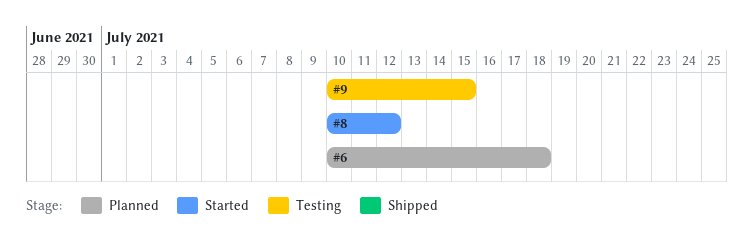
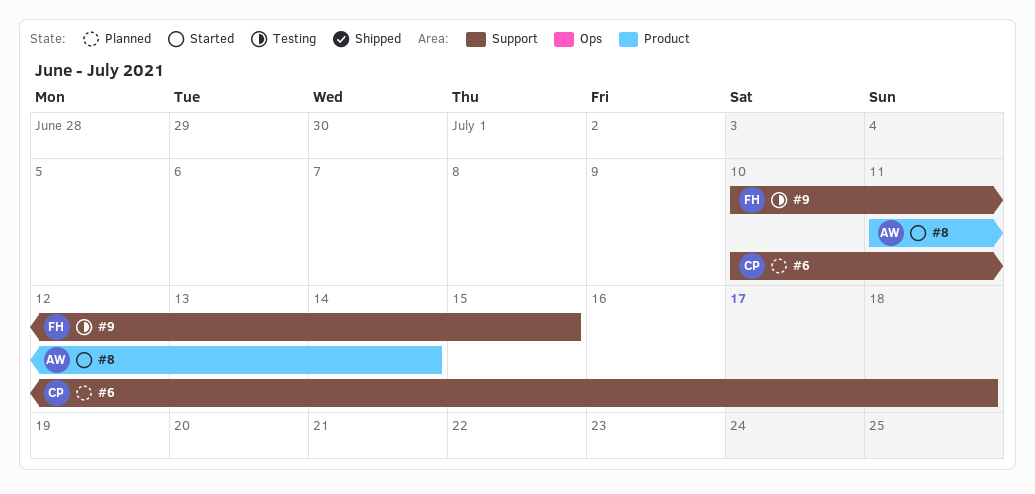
#8, start: Jul 10 -> Jul 11
#8, due: Jul 12 -> Jul 14

